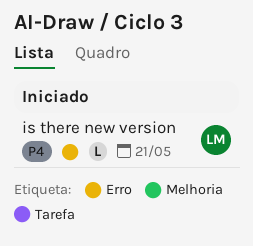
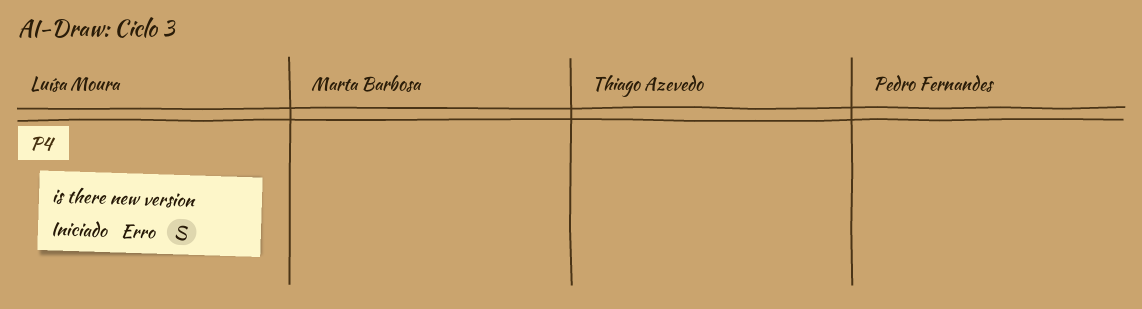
is there new version, estimate: L -> S

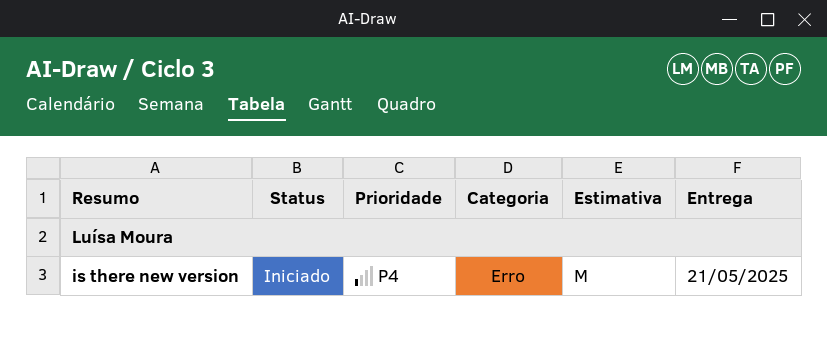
is there new version, estimate: S -> M

